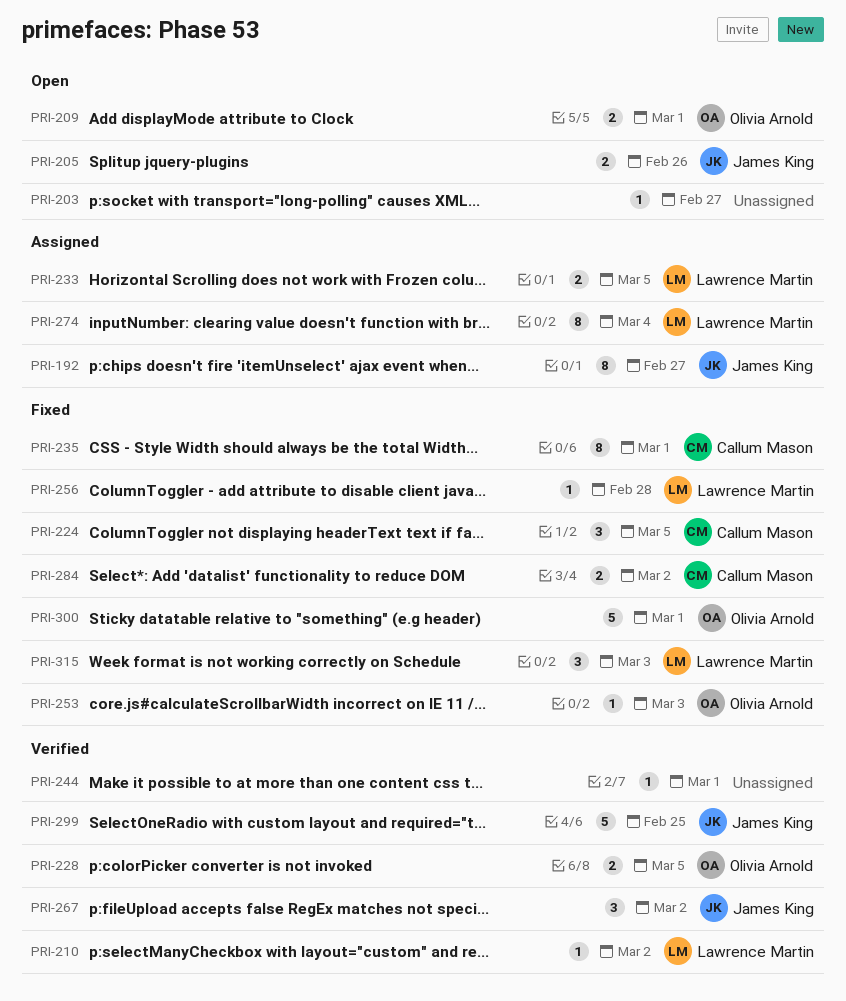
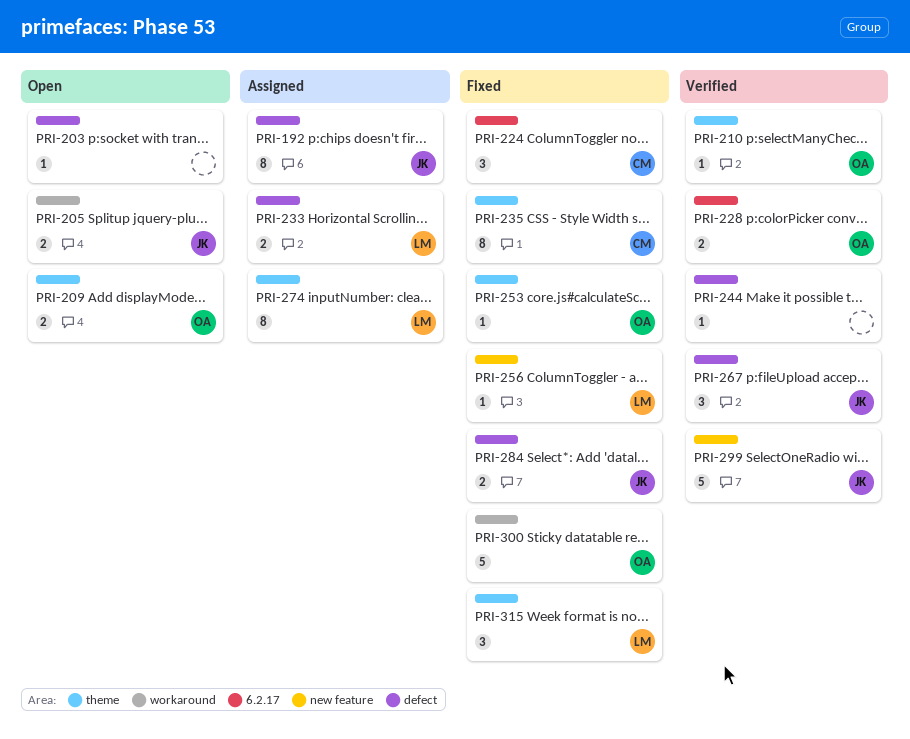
PRI-210, owner: Lawrence Martin -> Olivia Arnold
PRI-284, owner: Callum Mason -> James King

